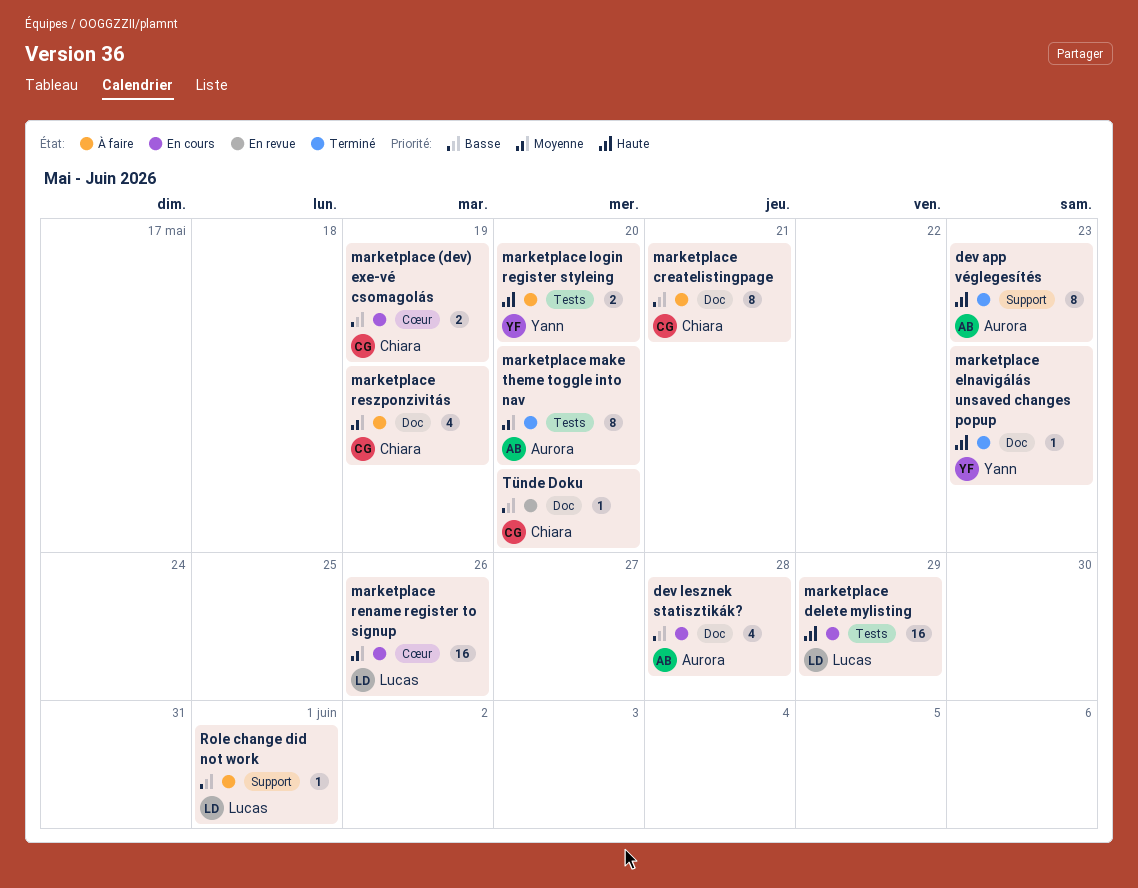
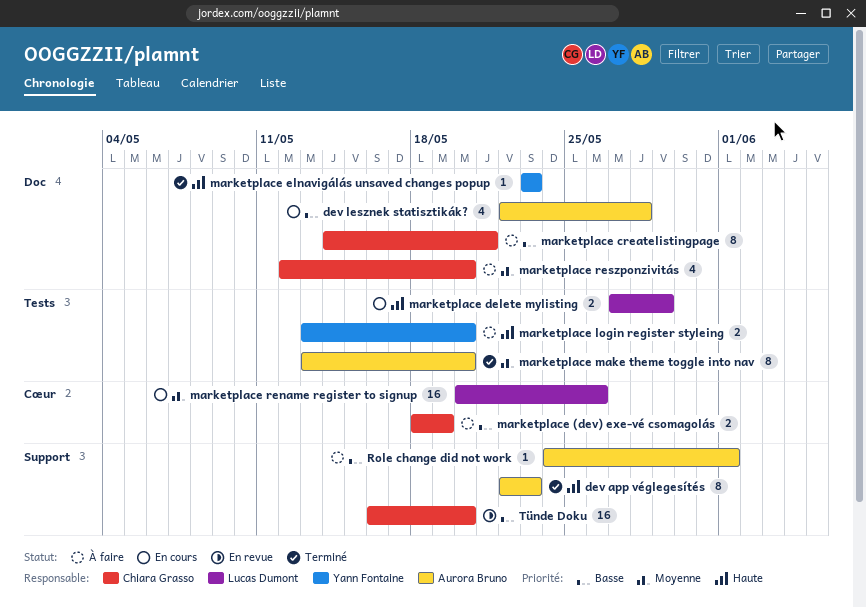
marketplace (dev) exe-vé csomagolás, status: En cours -> À faire
marketplace delete mylisting, estimate: 16 -> 2
marketplace reszponzivitás, due: May 19 -> May 20
Role change did not work, owner: Lucas Dumont -> Aurora Bruno
Tünde Doku, label: Doc -> Support
Tünde Doku, estimate: 1 -> 16

